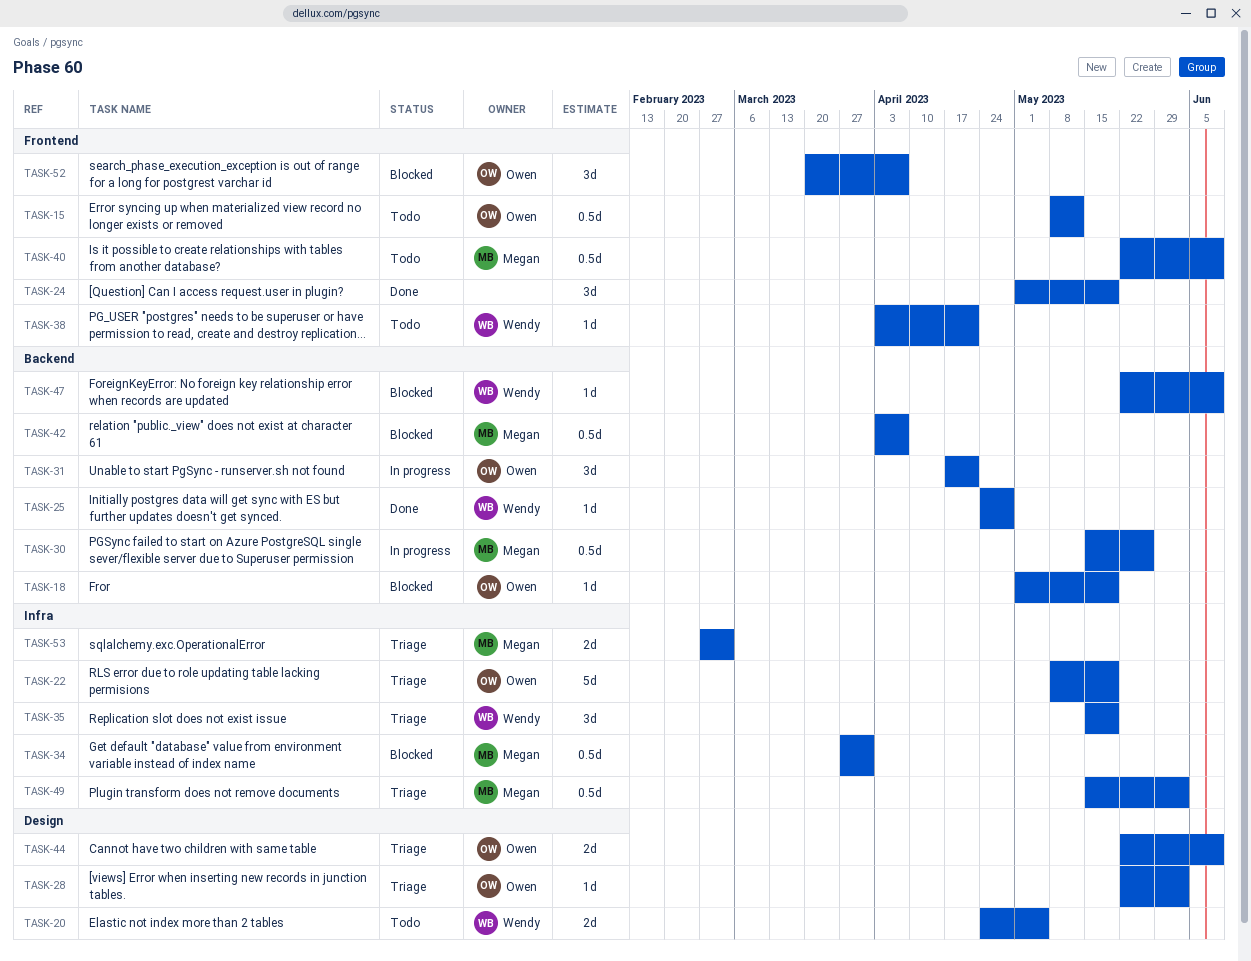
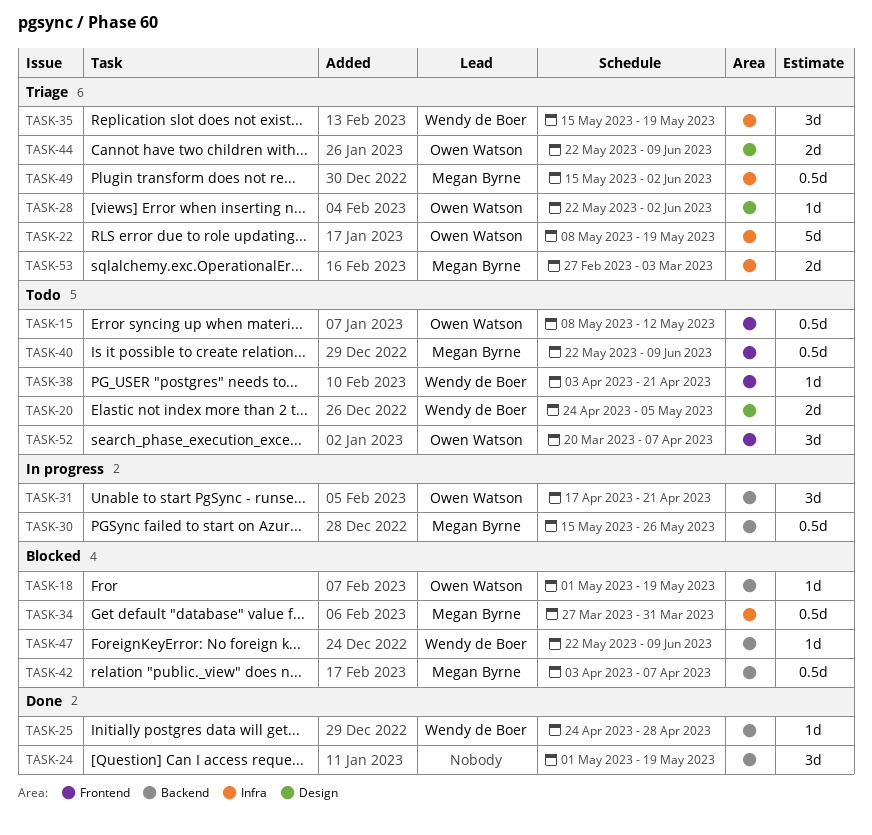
TASK-24, label: Frontend -> Backend
TASK-52, status: Blocked -> Todo

